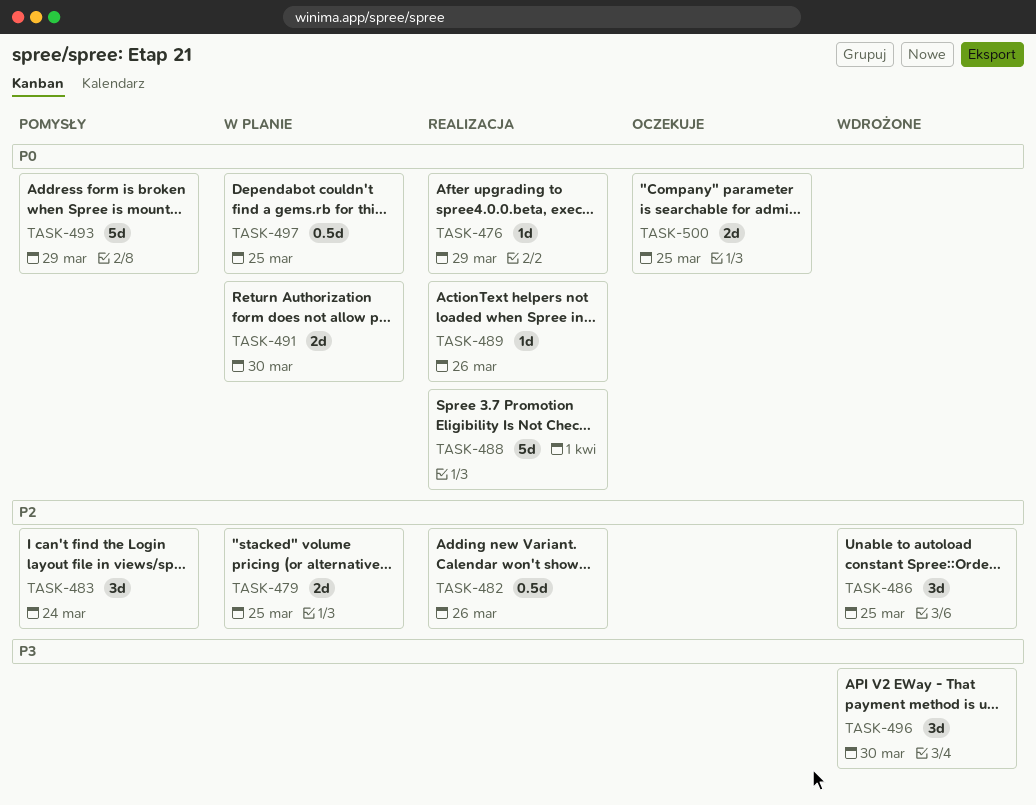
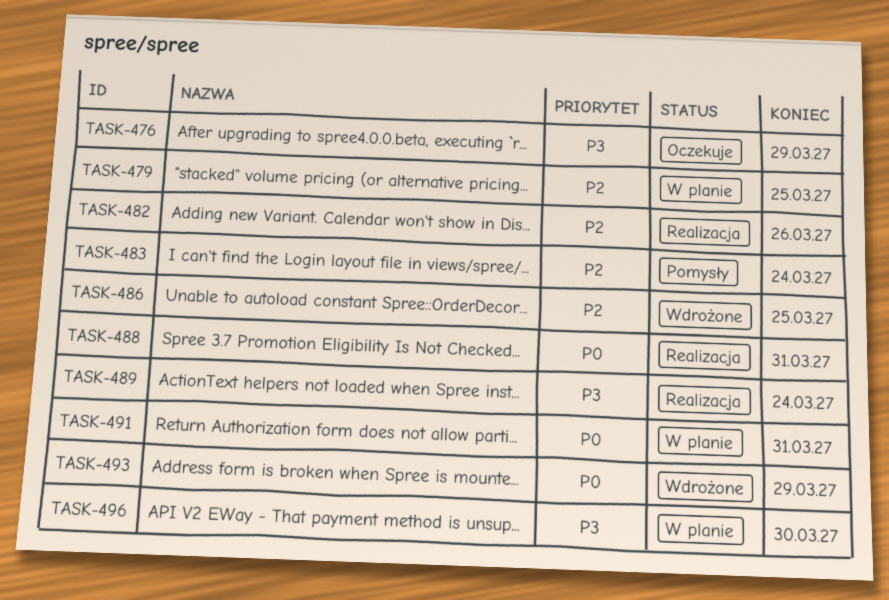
TASK-476, status: Realizacja -> Oczekuje
TASK-476, priority: P0 -> P3
TASK-488, due: Apr 1 -> Mar 31
TASK-489, priority: P0 -> P3
TASK-489, due: Mar 26 -> Mar 24
TASK-491, due: Mar 30 -> Mar 31
TASK-493, status: Pomysły -> Wdrożone
TASK-496, status: Wdrożone -> W planie
TASK-497: present -> none
TASK-500: present -> none

